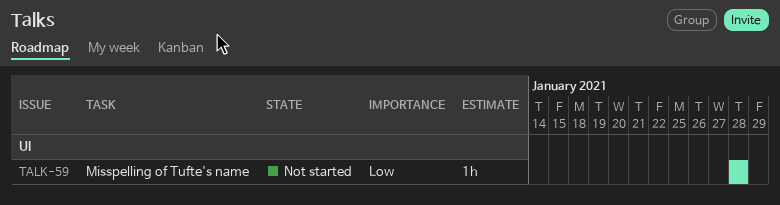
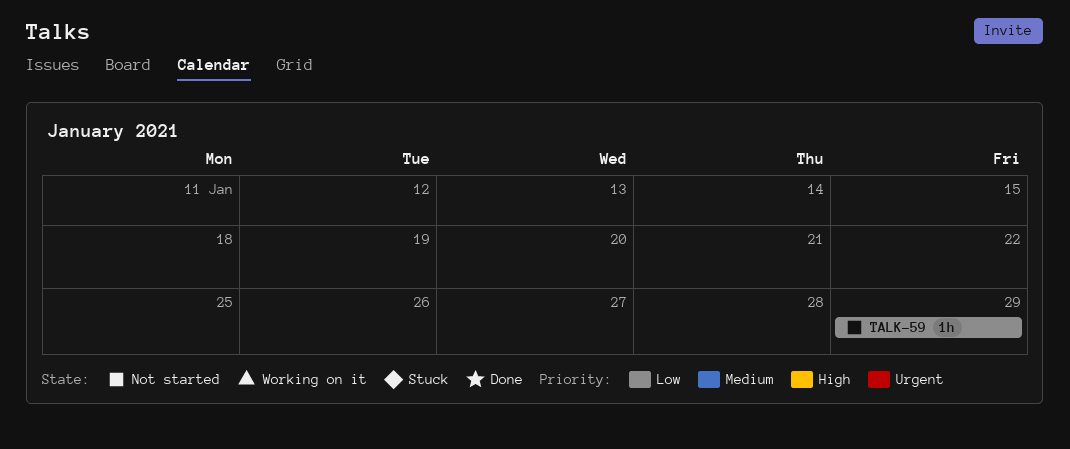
TALK-59, start: Jan 28 -> Jan 29
TALK-59, due: Jan 28 -> Jan 29

